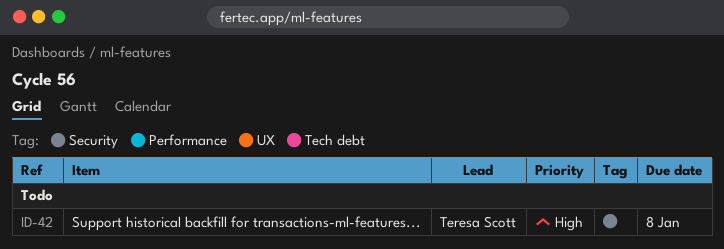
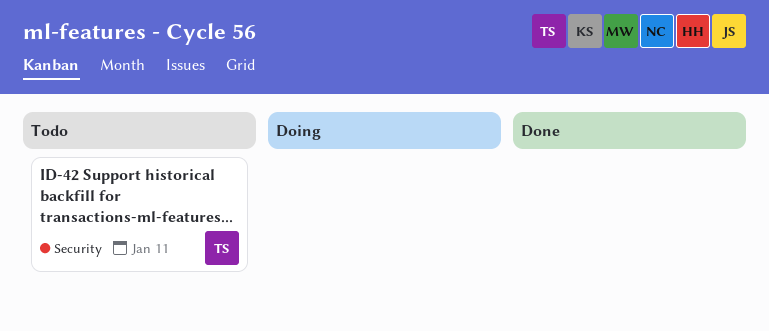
ID-42, due: Jan 8 -> Jan 11

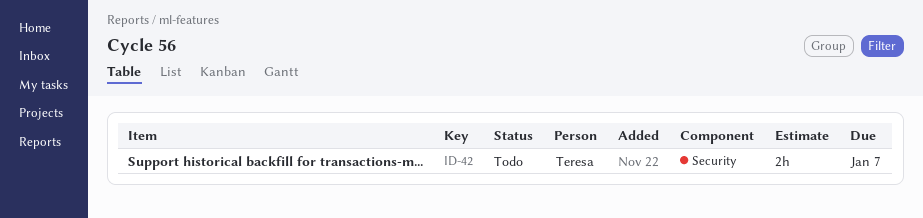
ID-42, due: Jan 11 -> Jan 7

